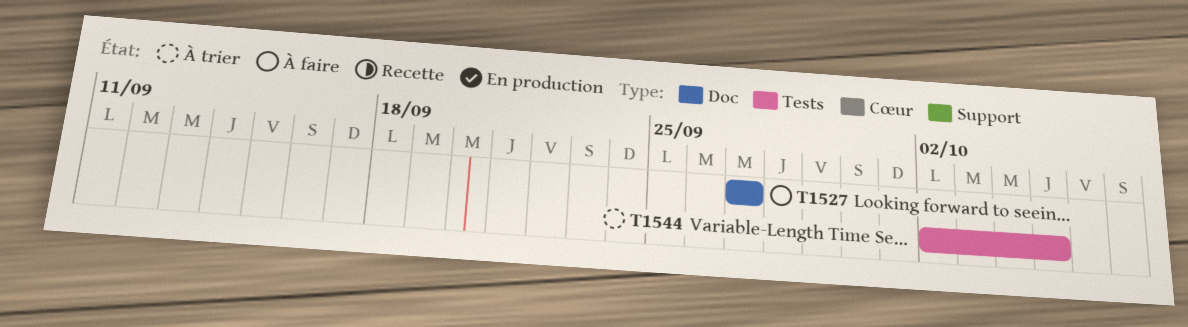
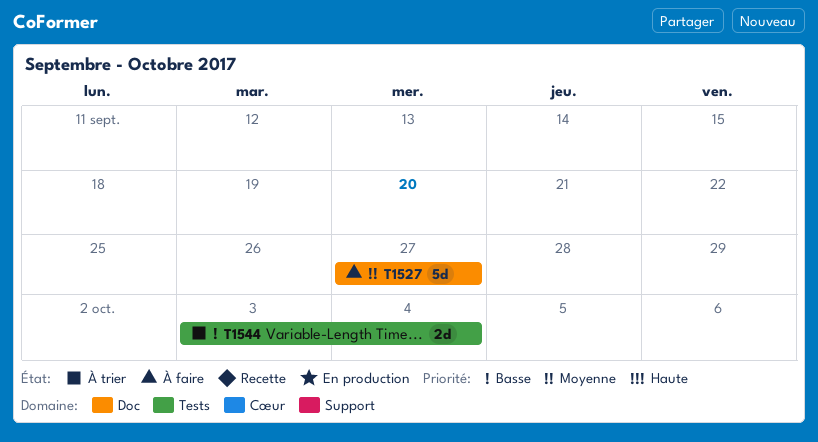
T1544, start: Oct 2 -> Oct 3
T1544, due: Oct 5 -> Oct 4

